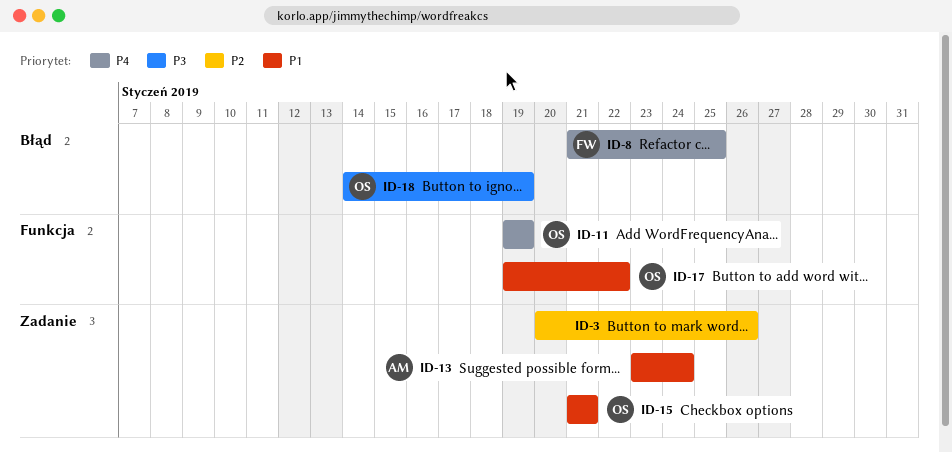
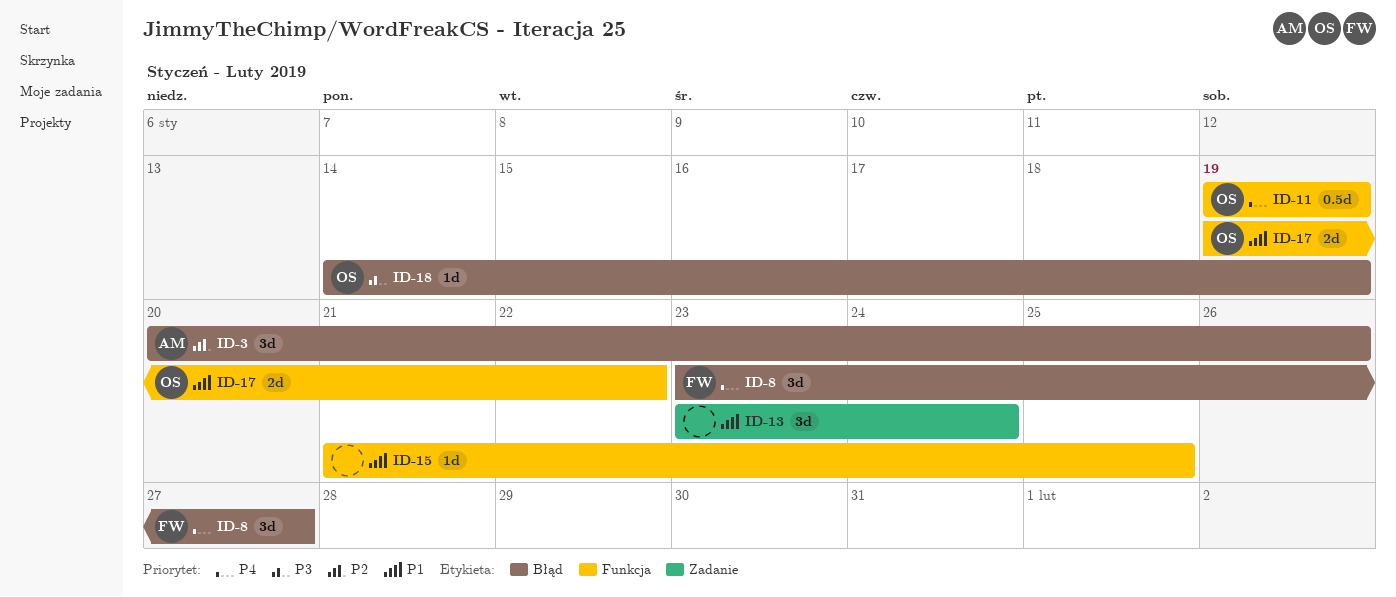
ID-3, owner: none -> AM
ID-3, label: Zadanie -> Błąd
ID-8, start: Jan 21 -> Jan 23
ID-8, due: Jan 25 -> Jan 27
ID-13, owner: AM -> none
ID-15, owner: OS -> none
ID-15, label: Zadanie -> Funkcja
ID-15, due: Jan 21 -> Jan 25

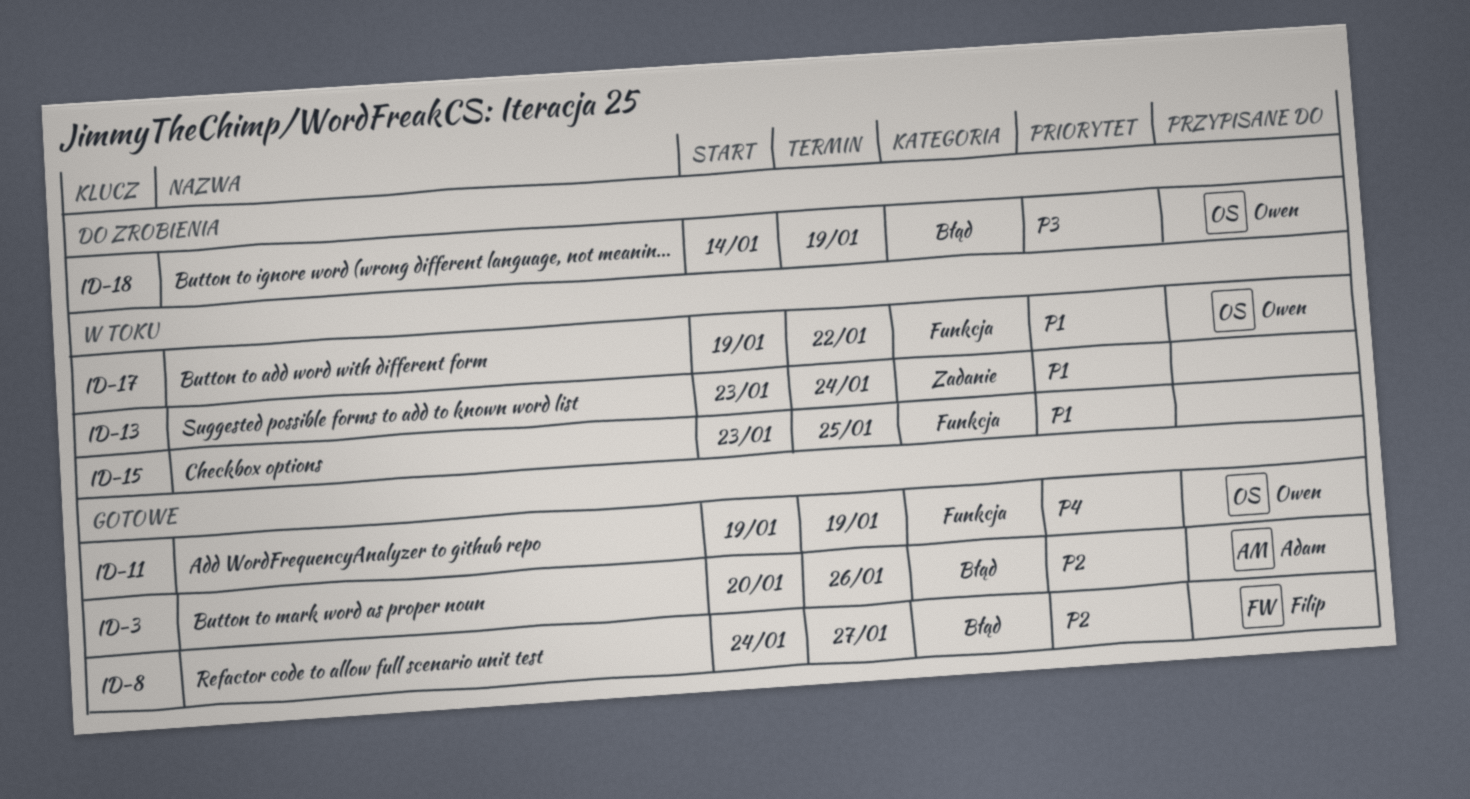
ID-8, priority: P4 -> P2
ID-8, start: Jan 23 -> Jan 24
ID-15, start: Jan 21 -> Jan 23

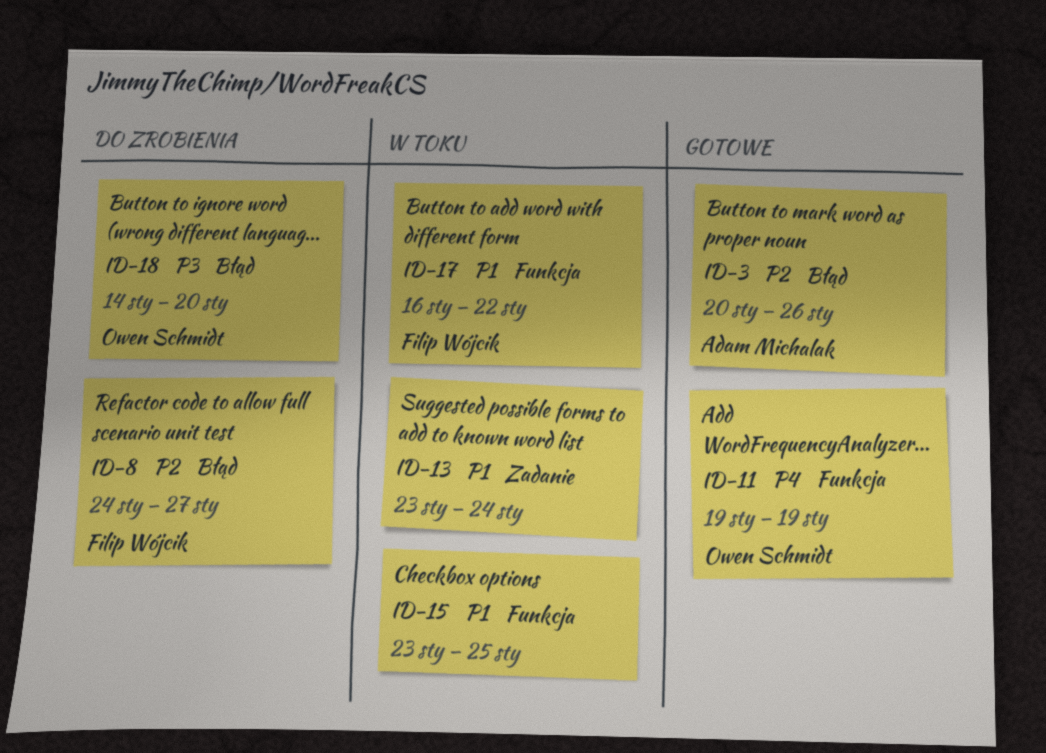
ID-8, status: Gotowe -> Do zrobienia
ID-17, owner: Owen Schmidt -> Filip Wójcik
ID-17, start: Jan 19 -> Jan 16
ID-18, due: Jan 19 -> Jan 20

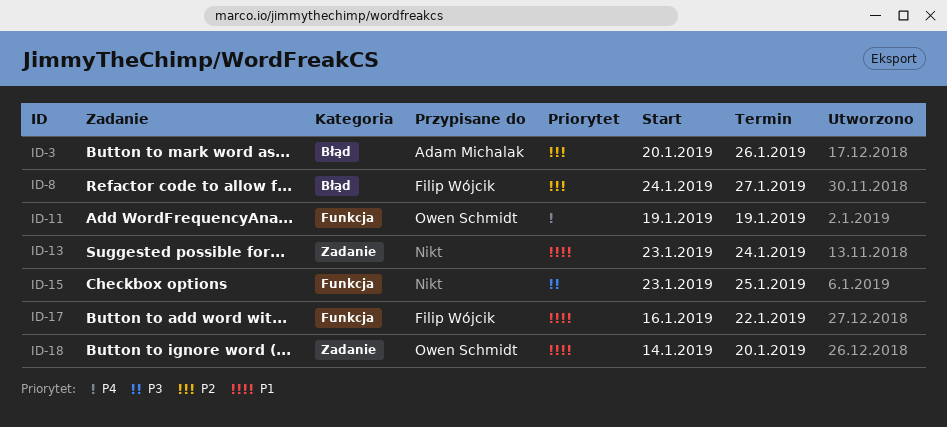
ID-15, priority: P1 -> P3
ID-18, priority: P3 -> P1
ID-18, label: Błąd -> Zadanie

